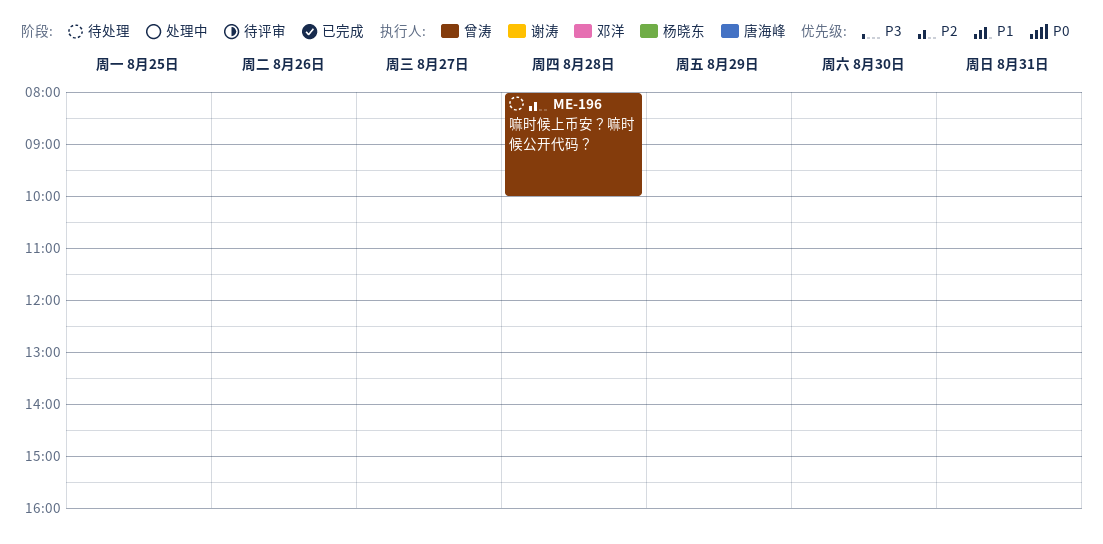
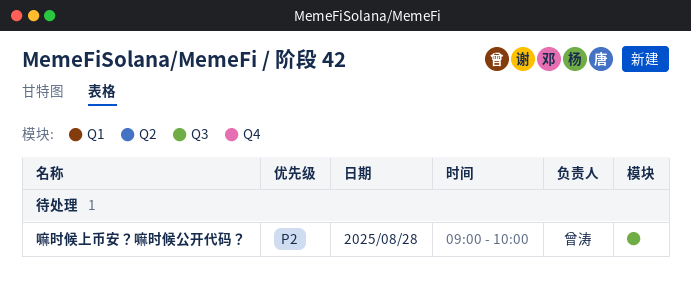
嘛时候上币安？嘛时候公开代码？, begins: 08:00 -> 09:00

